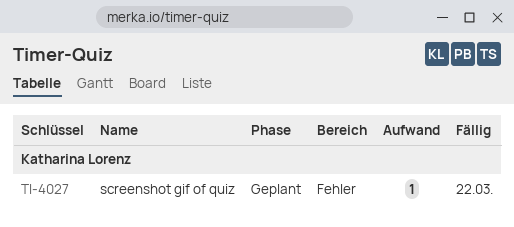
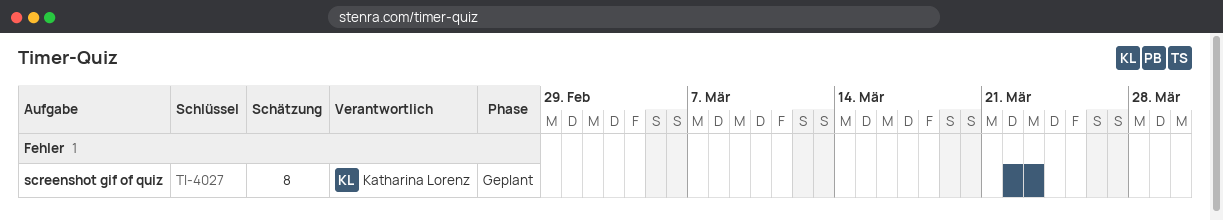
TI-4027, estimate: 1 -> 8
TI-4027, due: Mar 22 -> Mar 23

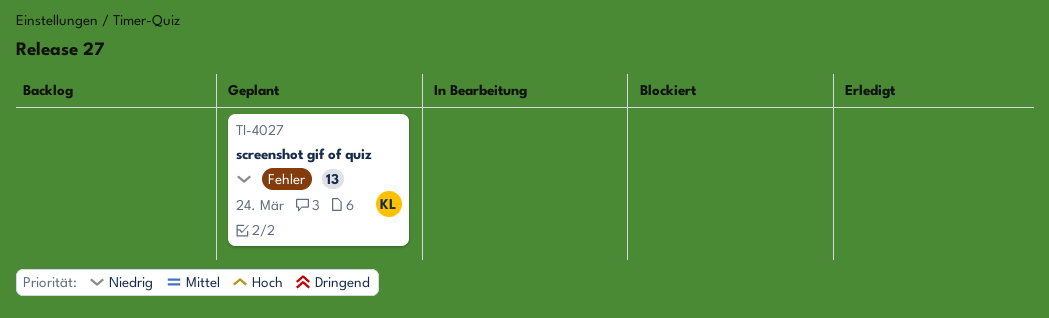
TI-4027, estimate: 8 -> 13
TI-4027, due: Mar 23 -> Mar 24

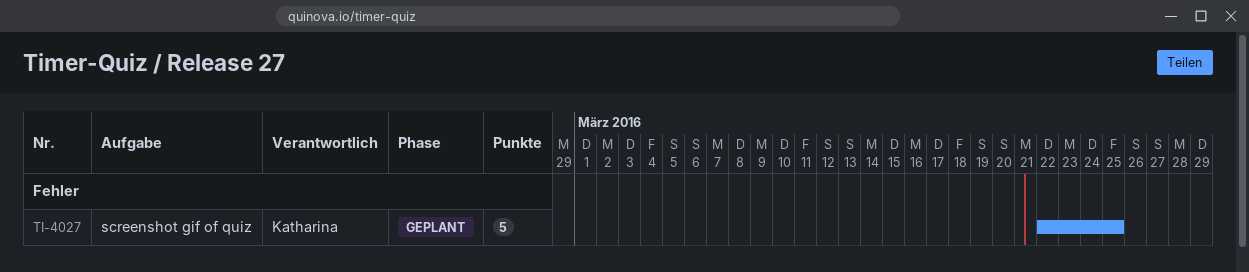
TI-4027, estimate: 13 -> 5
TI-4027, due: Mar 24 -> Mar 25

